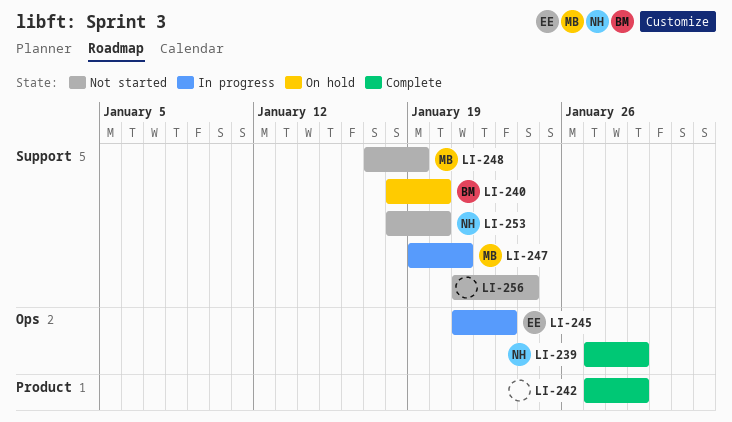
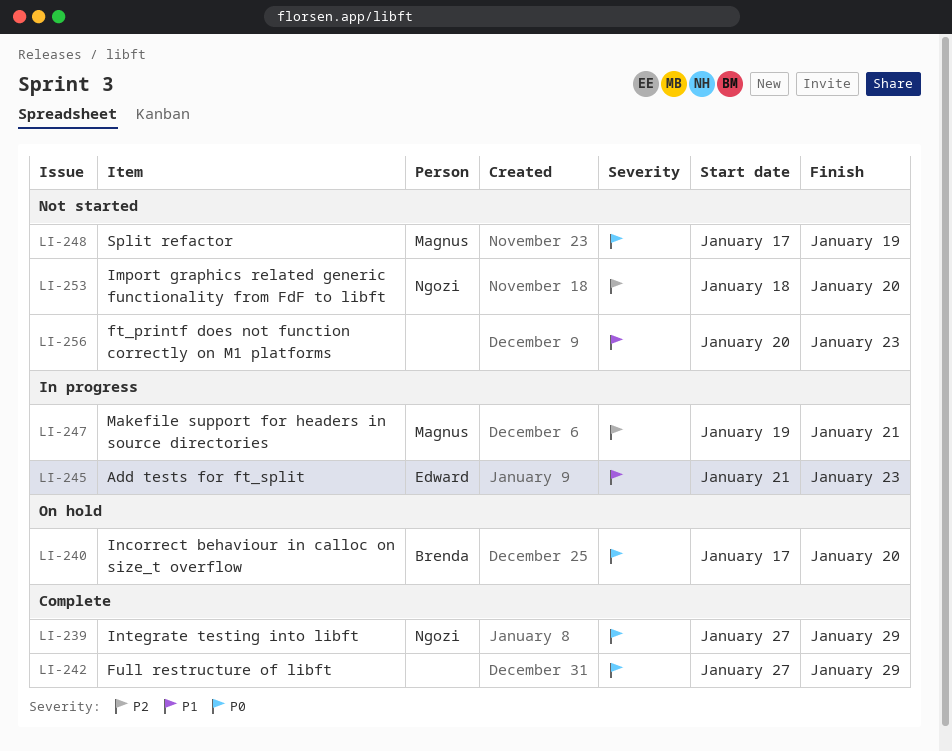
LI-240, start: Jan 18 -> Jan 17
LI-256, start: Jan 21 -> Jan 20
LI-256, due: Jan 24 -> Jan 23

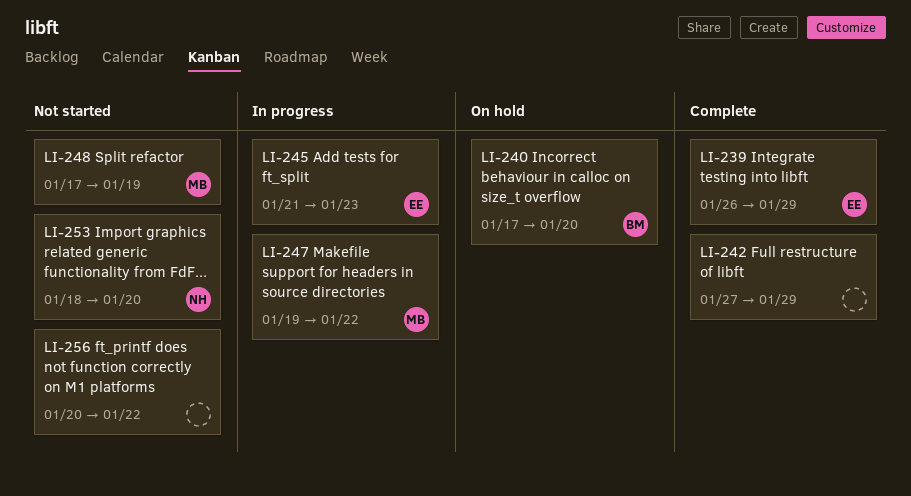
LI-239, owner: Ngozi -> Edward
LI-239, start: Jan 27 -> Jan 26
LI-247, due: Jan 21 -> Jan 22
LI-256, due: Jan 23 -> Jan 22

